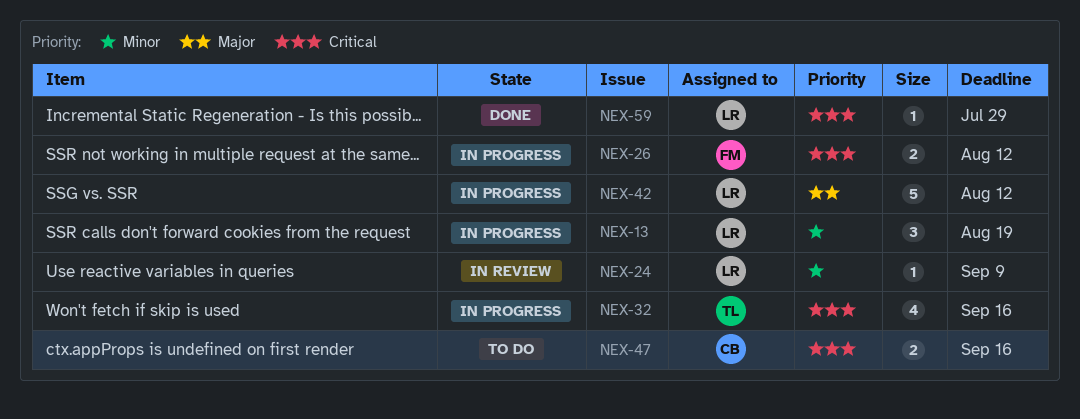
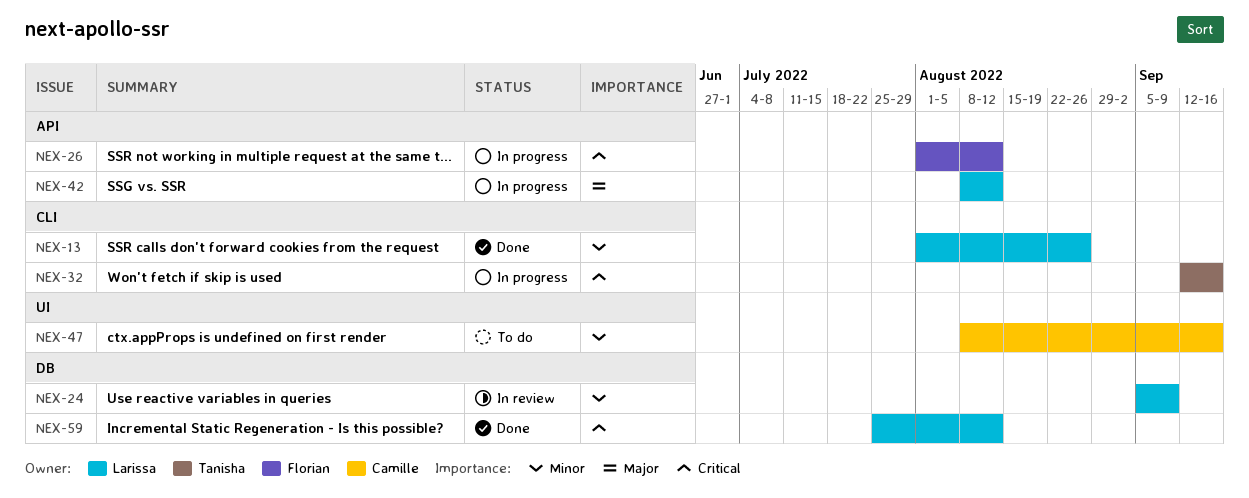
NEX-13, status: In progress -> Done
NEX-13, due: Aug 19 -> Aug 26
NEX-47, priority: Critical -> Minor
NEX-59, due: Jul 29 -> Aug 12

